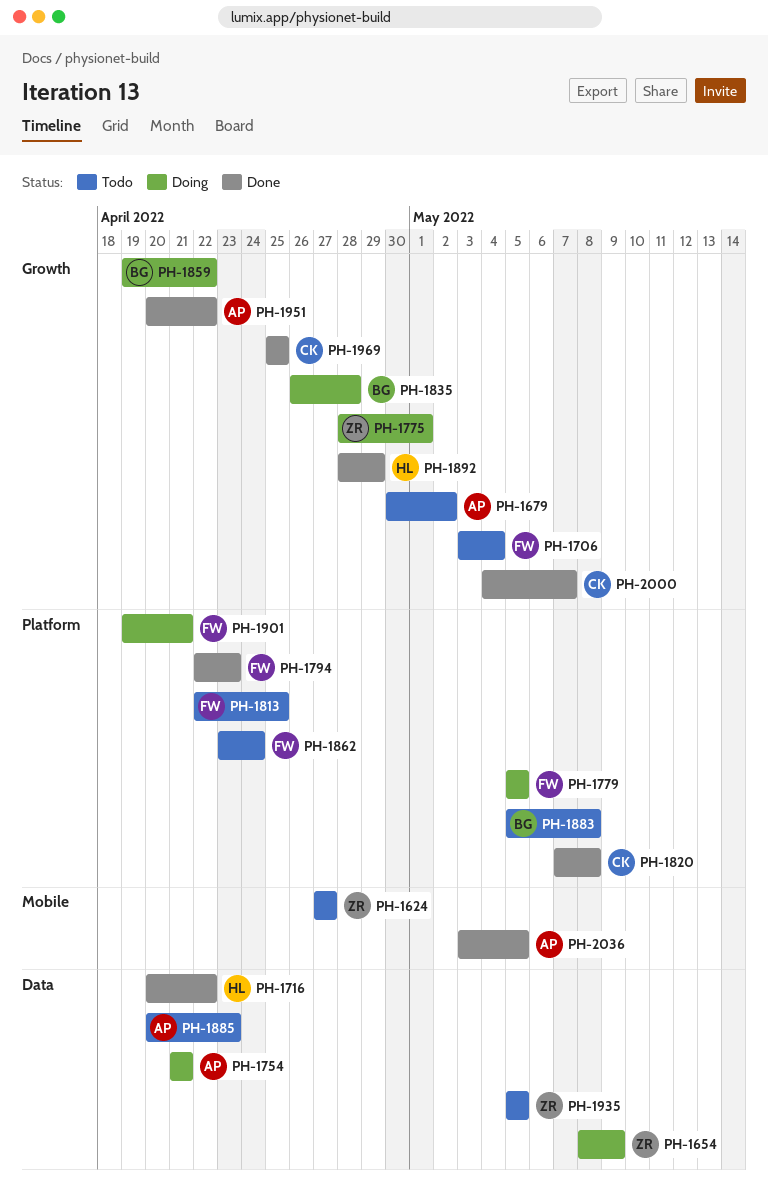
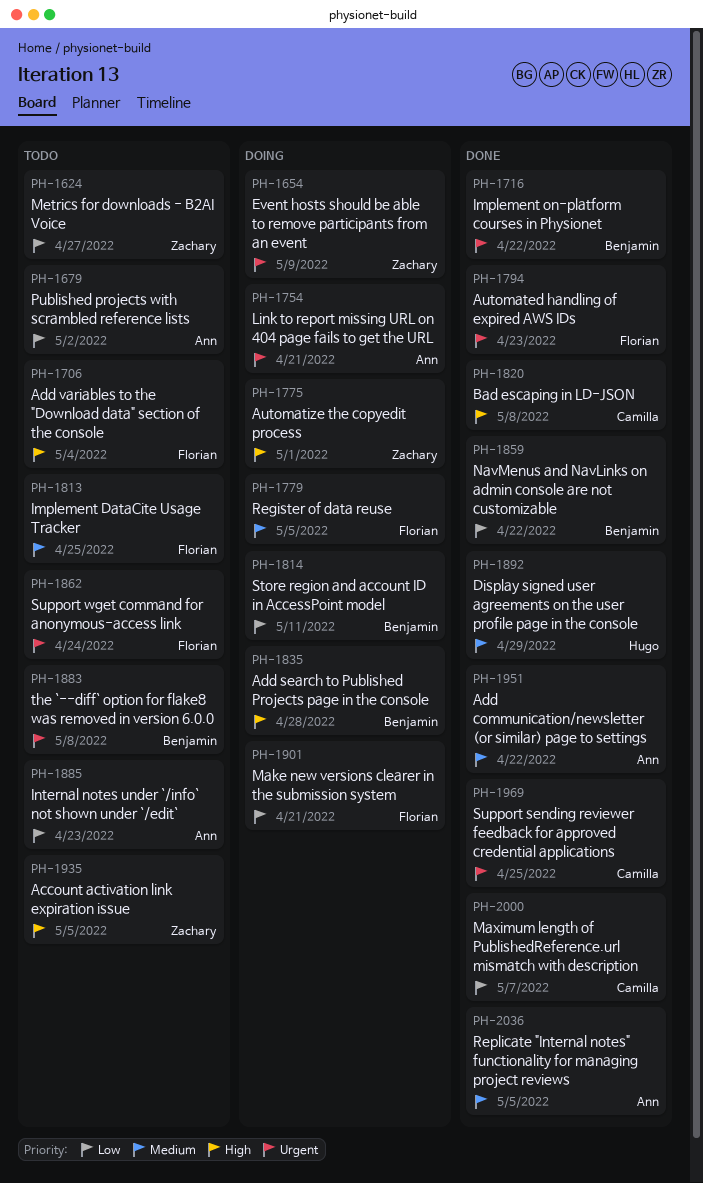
PH-1716, owner: Hugo -> Benjamin
PH-1814: none -> present
PH-1859, status: Doing -> Done

